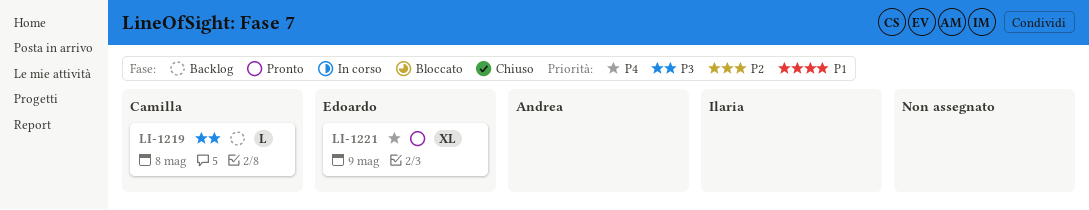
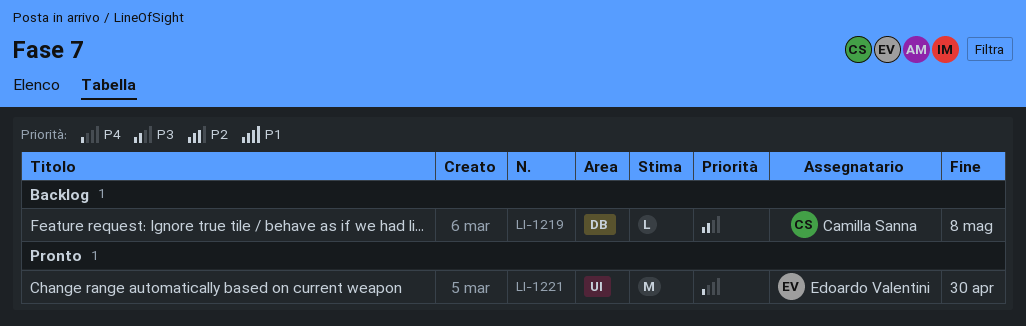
LI-1221, estimate: XL -> M
LI-1221, due: May 9 -> Apr 30

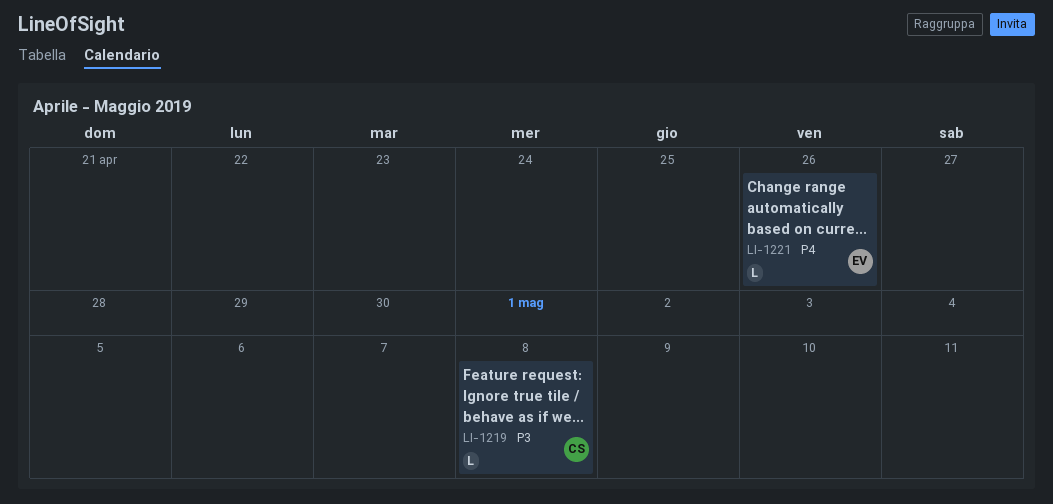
LI-1221, estimate: M -> L
LI-1221, due: Apr 30 -> Apr 26

